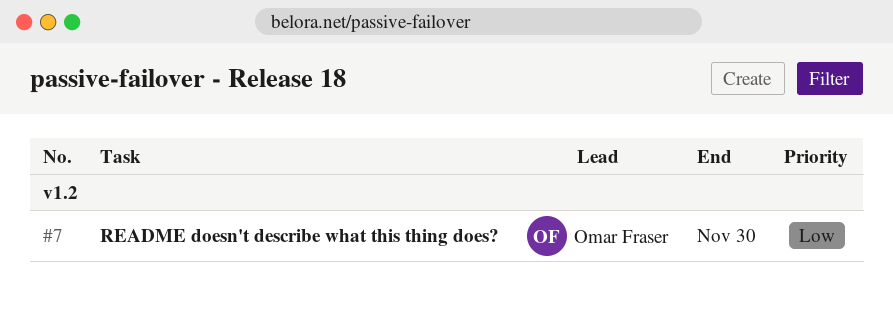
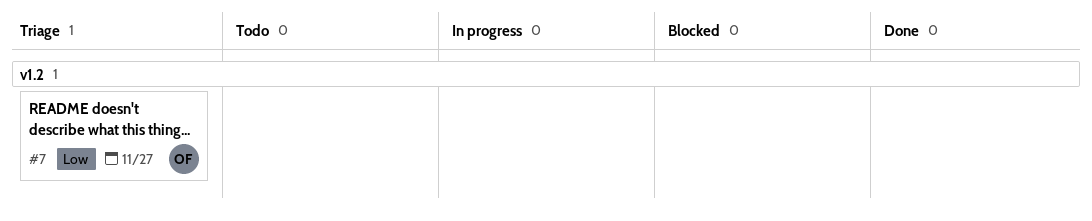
#7, due: Nov 30 -> Nov 27

